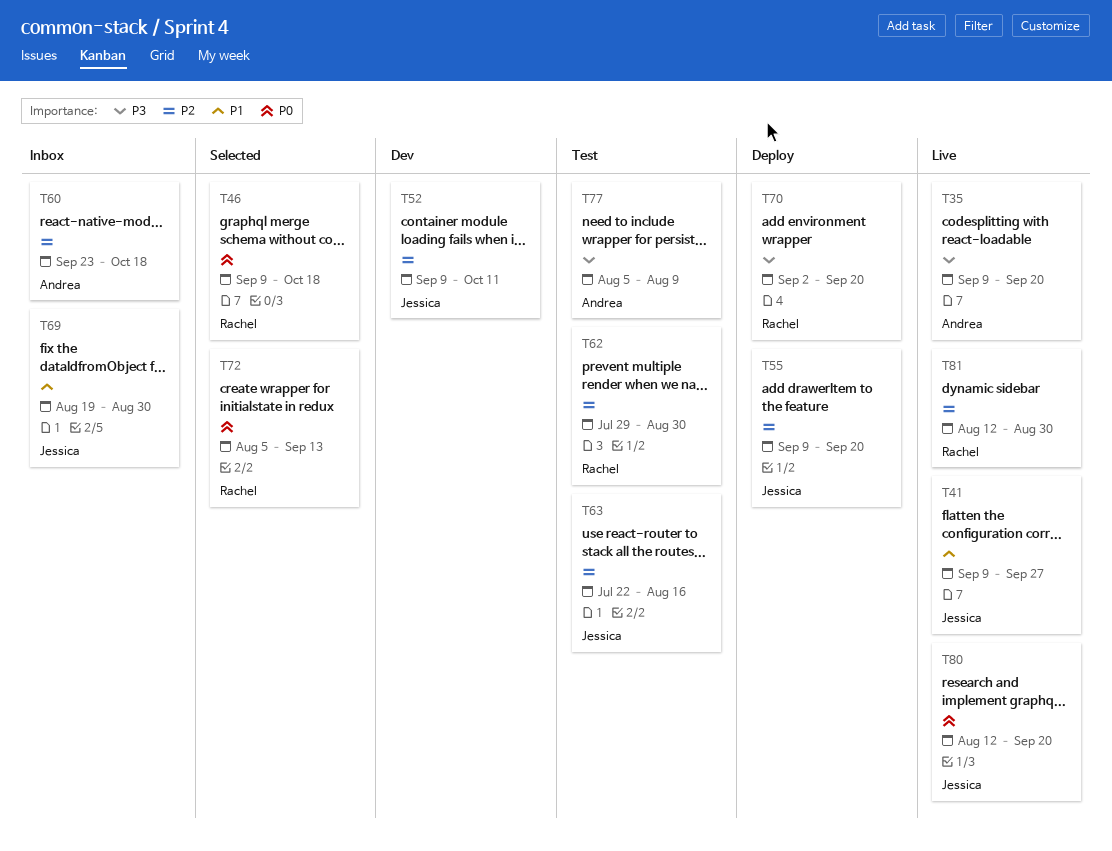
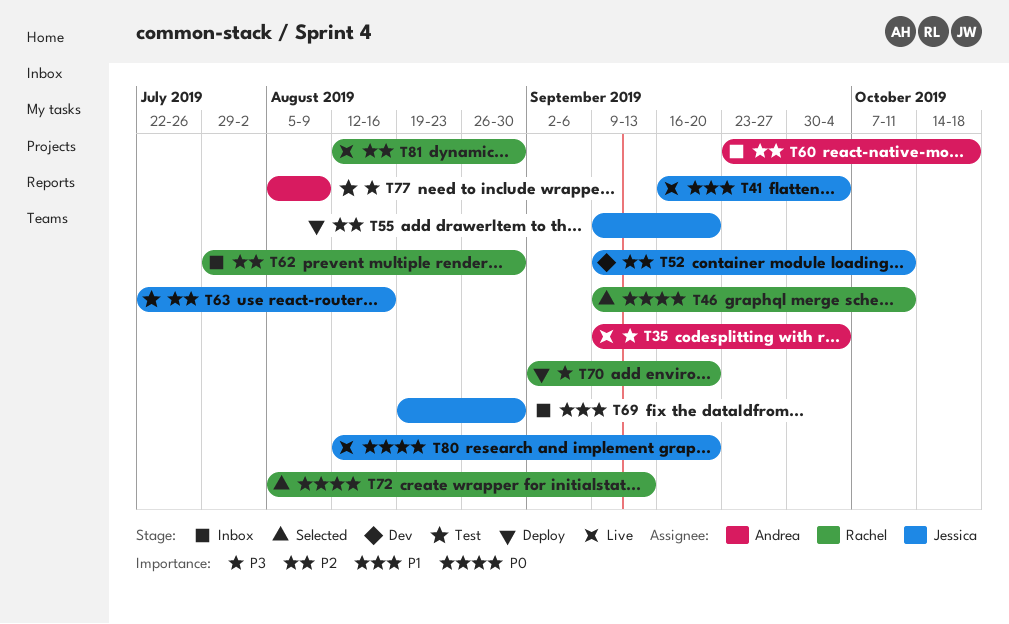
T35, due: Sep 20 -> Oct 4
T41, start: Sep 9 -> Sep 16
T41, due: Sep 27 -> Oct 4
T46, due: Oct 18 -> Oct 11
T62, status: Test -> Inbox

